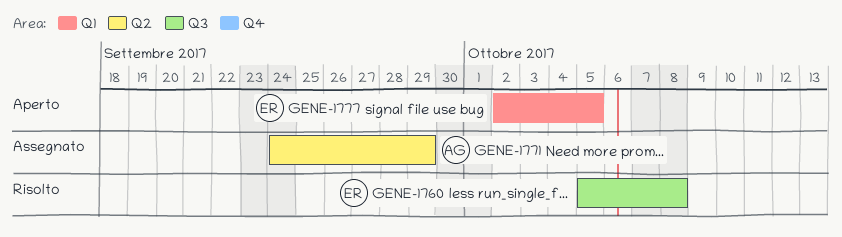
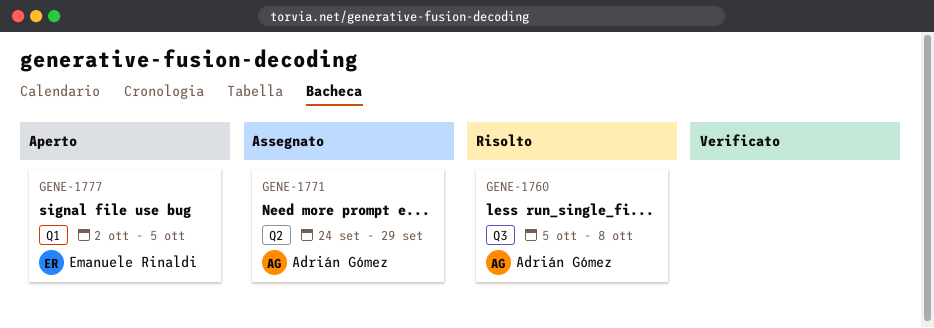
GENE-1760, owner: Emanuele Rinaldi -> Adrián Gómez

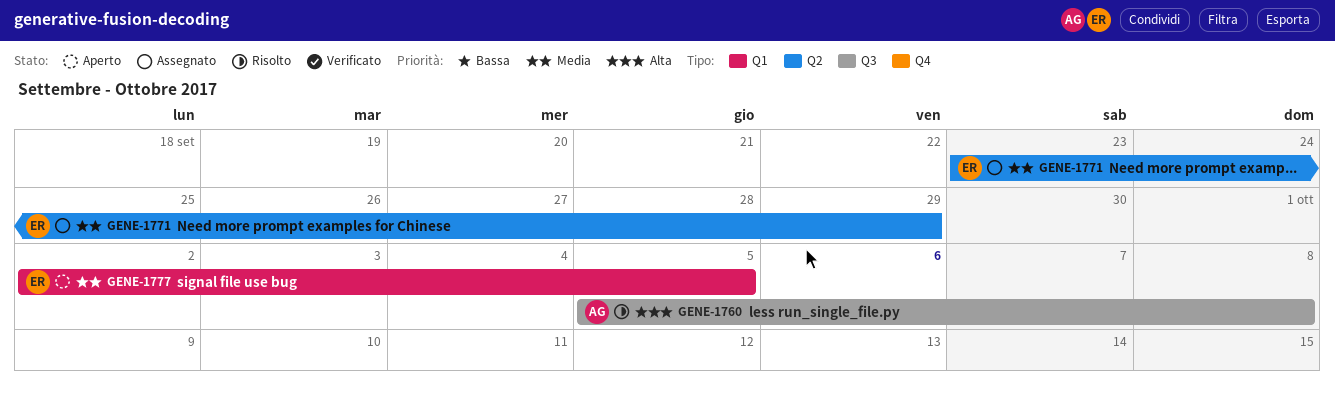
GENE-1771, owner: Adrián Gómez -> Emanuele Rinaldi
GENE-1771, start: Sep 24 -> Sep 23

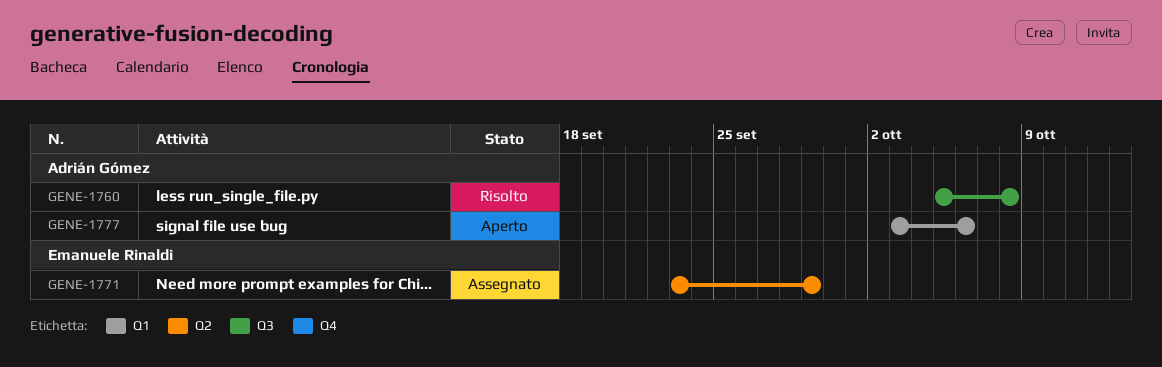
GENE-1777, owner: Emanuele Rinaldi -> Adrián Gómez
GENE-1777, start: Oct 2 -> Oct 3
GENE-1777, due: Oct 5 -> Oct 6

